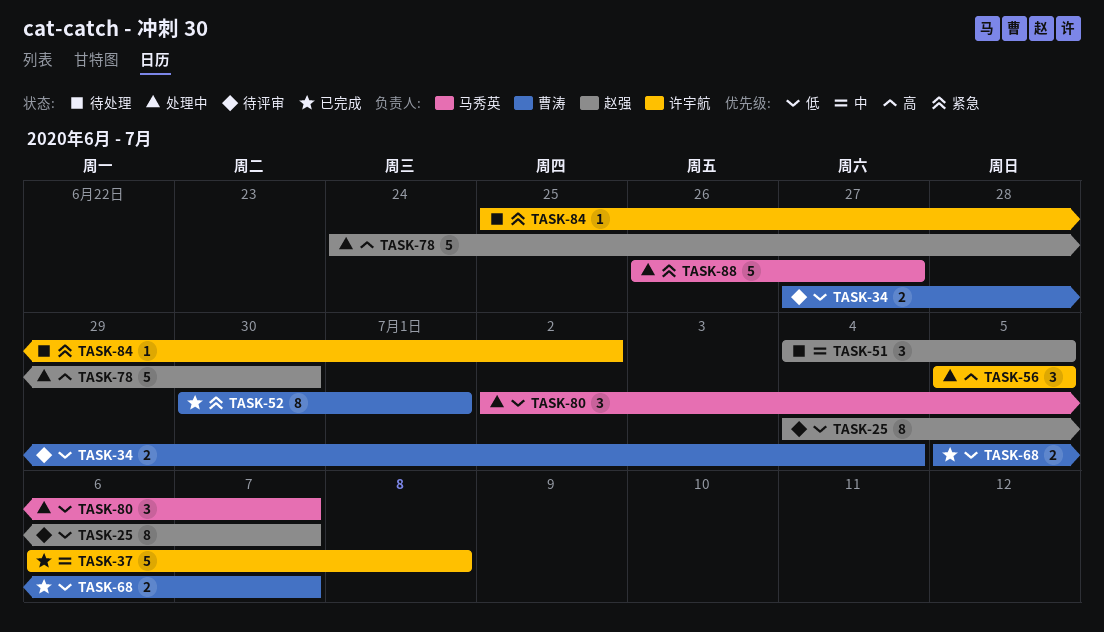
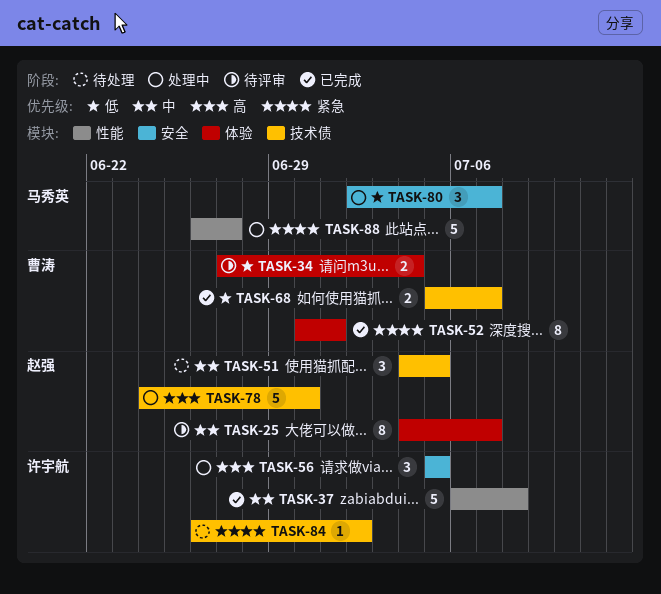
TASK-25, priority: 低 -> 中
TASK-84, start: Jun 25 -> Jun 26

